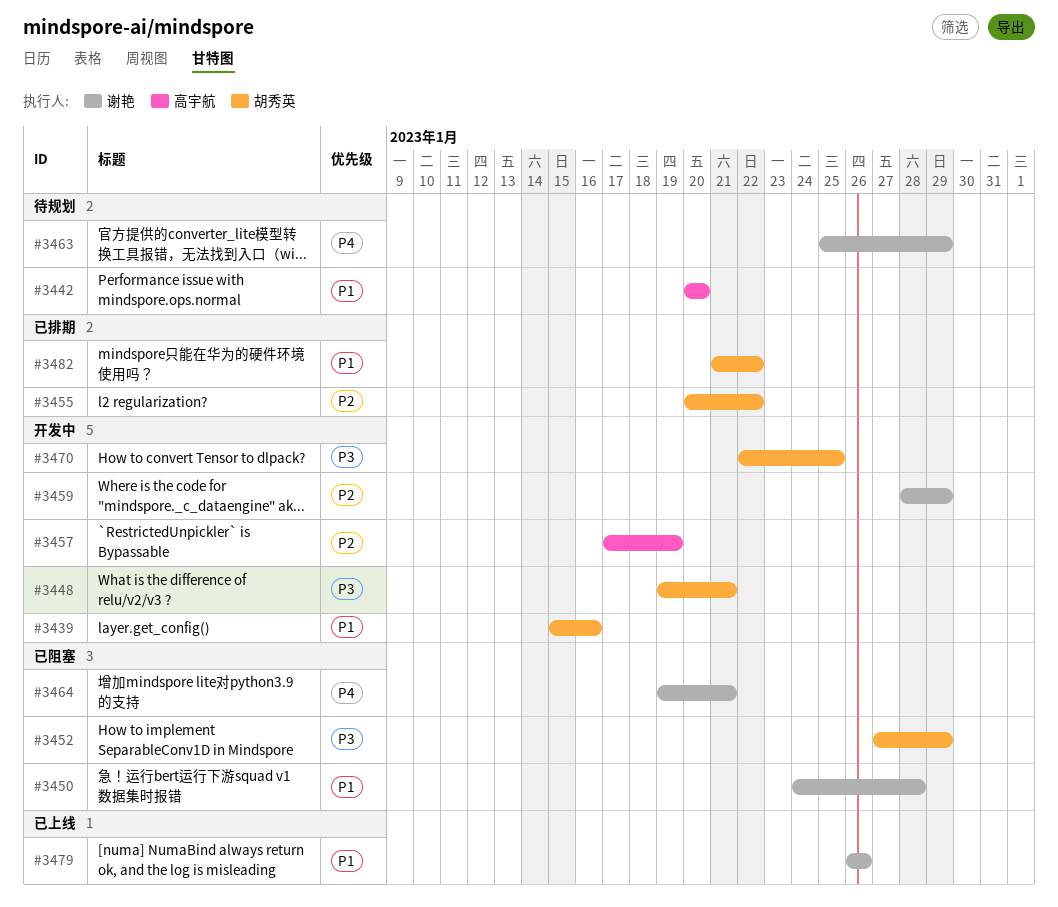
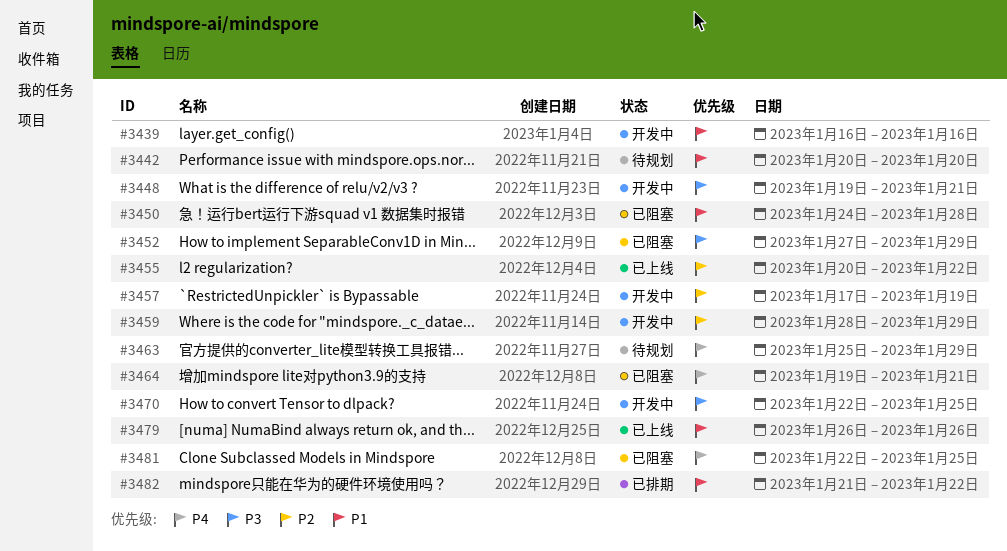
#3439, start: Jan 15 -> Jan 16
#3455, status: 已排期 -> 已上线
#3481: none -> present

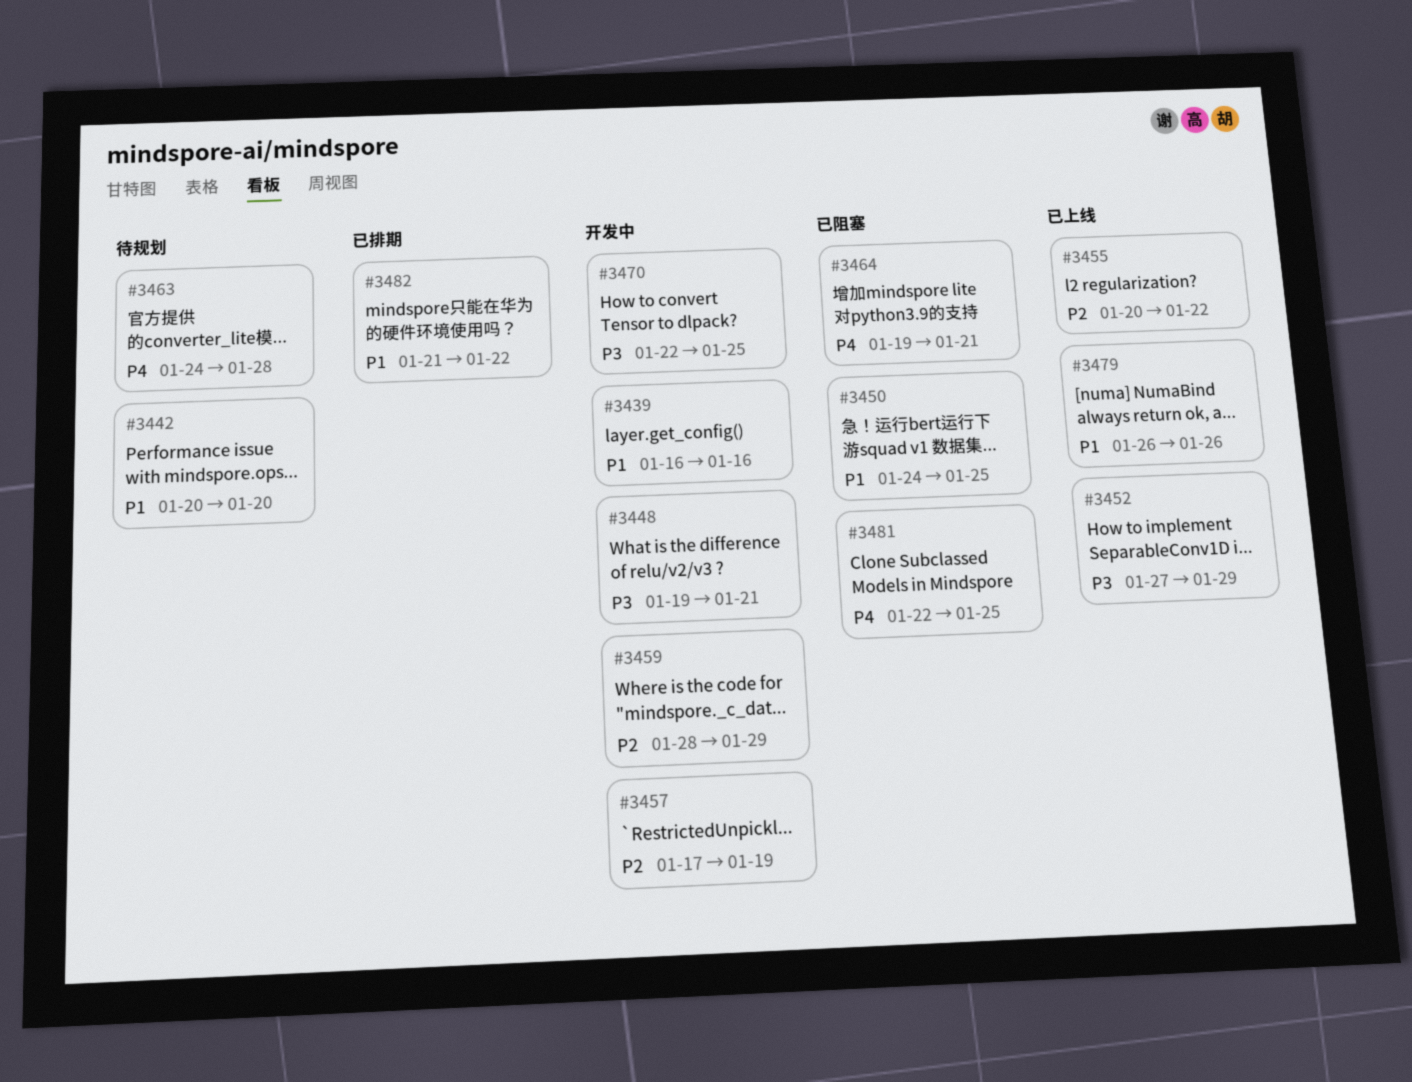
#3450, due: Jan 28 -> Jan 25
#3452, status: 已阻塞 -> 已上线
#3463, start: Jan 25 -> Jan 24
#3463, due: Jan 29 -> Jan 28

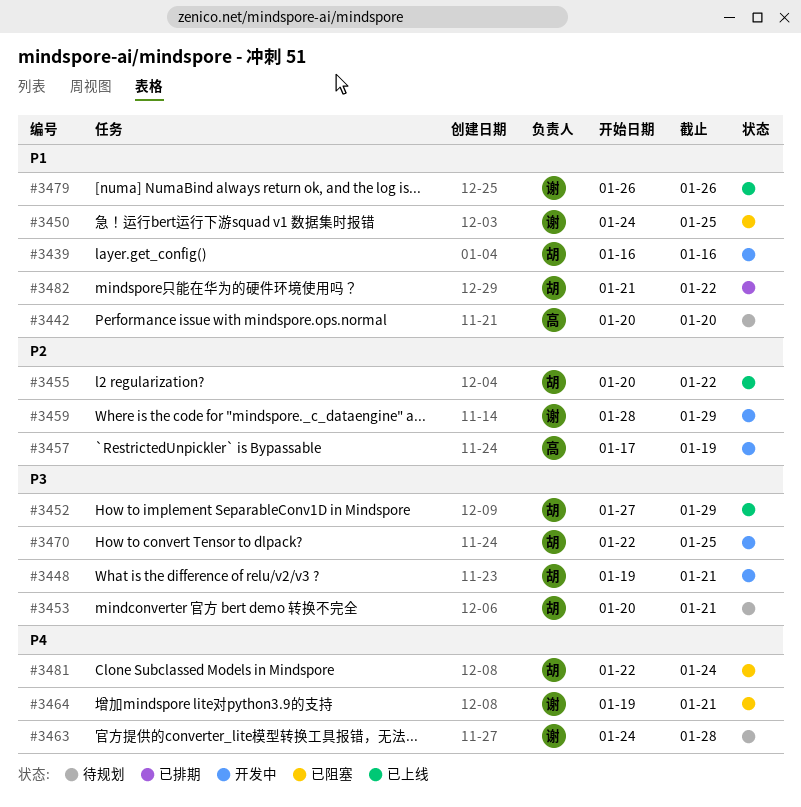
#3453: none -> present
#3481, due: Jan 25 -> Jan 24

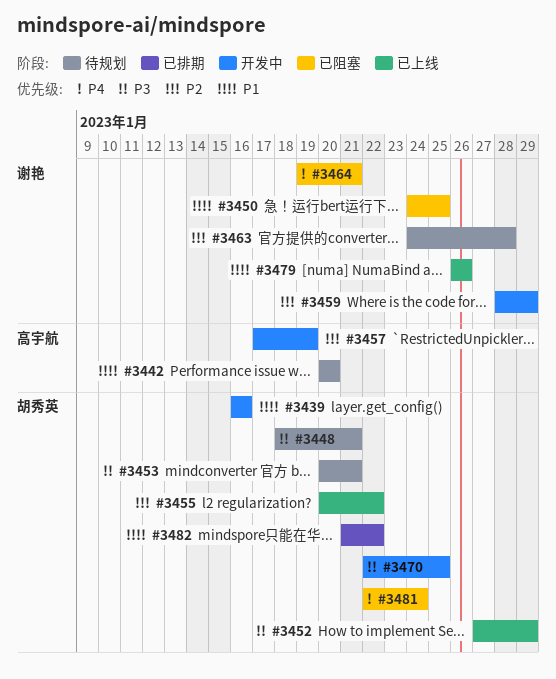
#3448, status: 开发中 -> 待规划
#3448, start: Jan 19 -> Jan 18
#3463, priority: P4 -> P2

